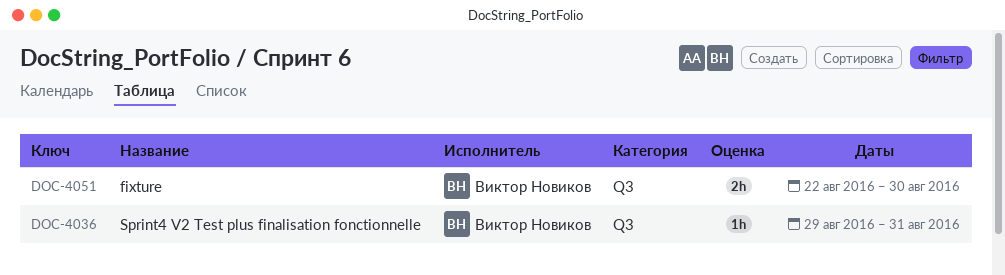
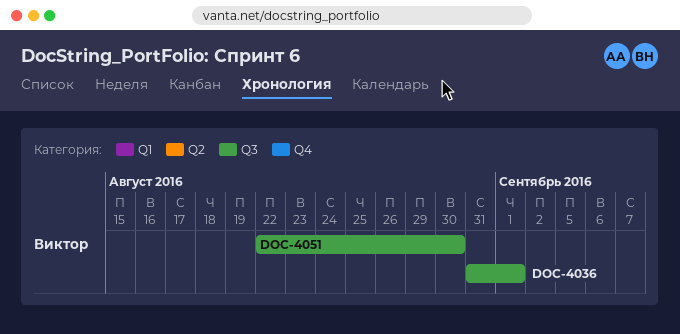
DOC-4036, start: Aug 29 -> Aug 31
DOC-4036, due: Aug 31 -> Sep 1

